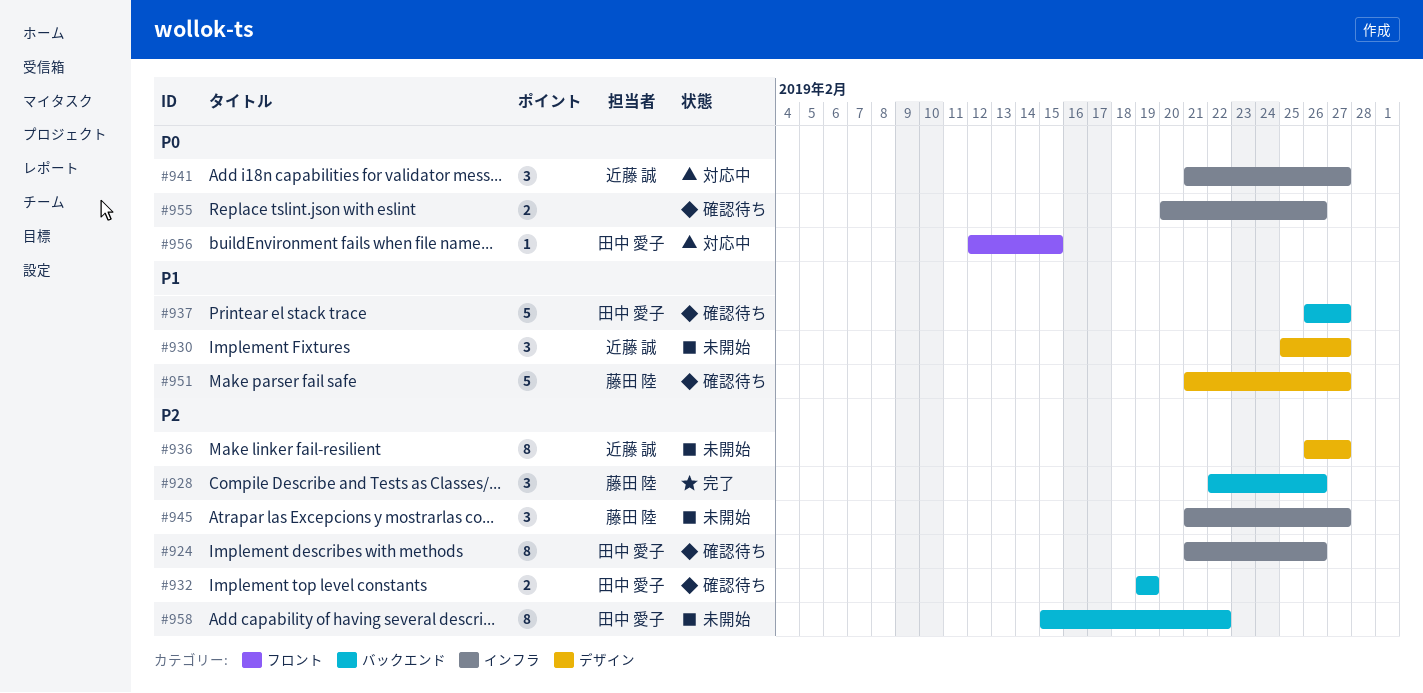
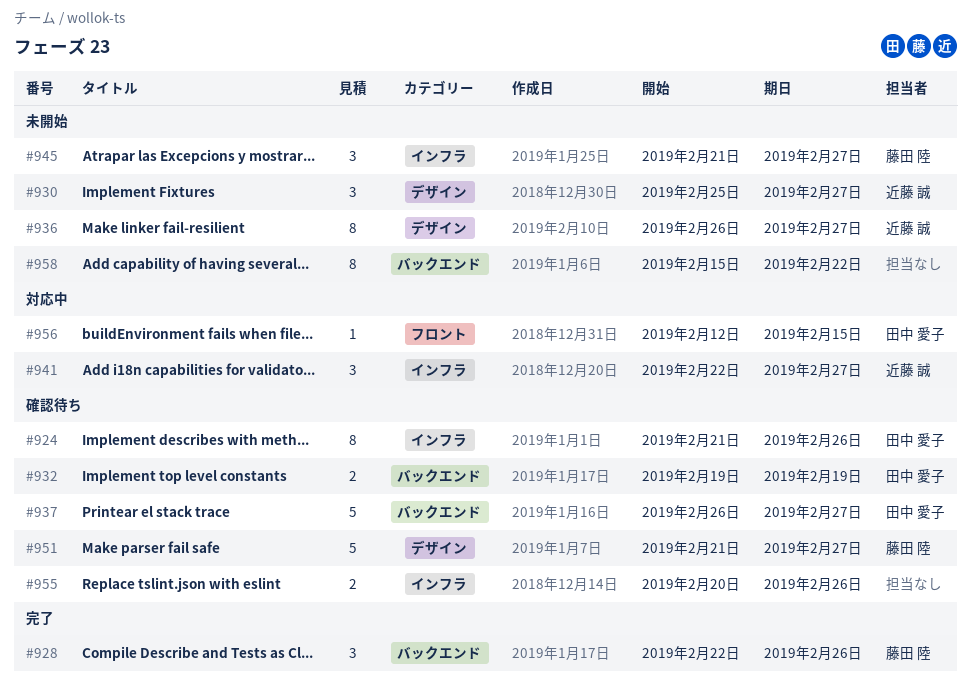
#941, start: Feb 21 -> Feb 22
#958, owner: 田中 愛子 -> none

